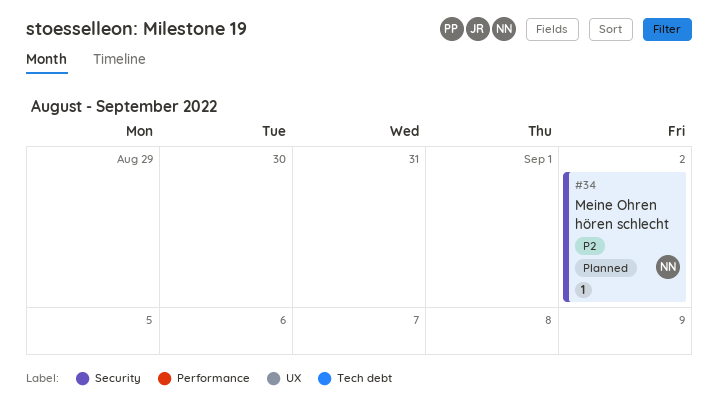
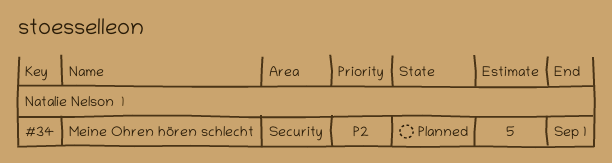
#34, estimate: 1 -> 5
#34, due: Sep 2 -> Sep 1

